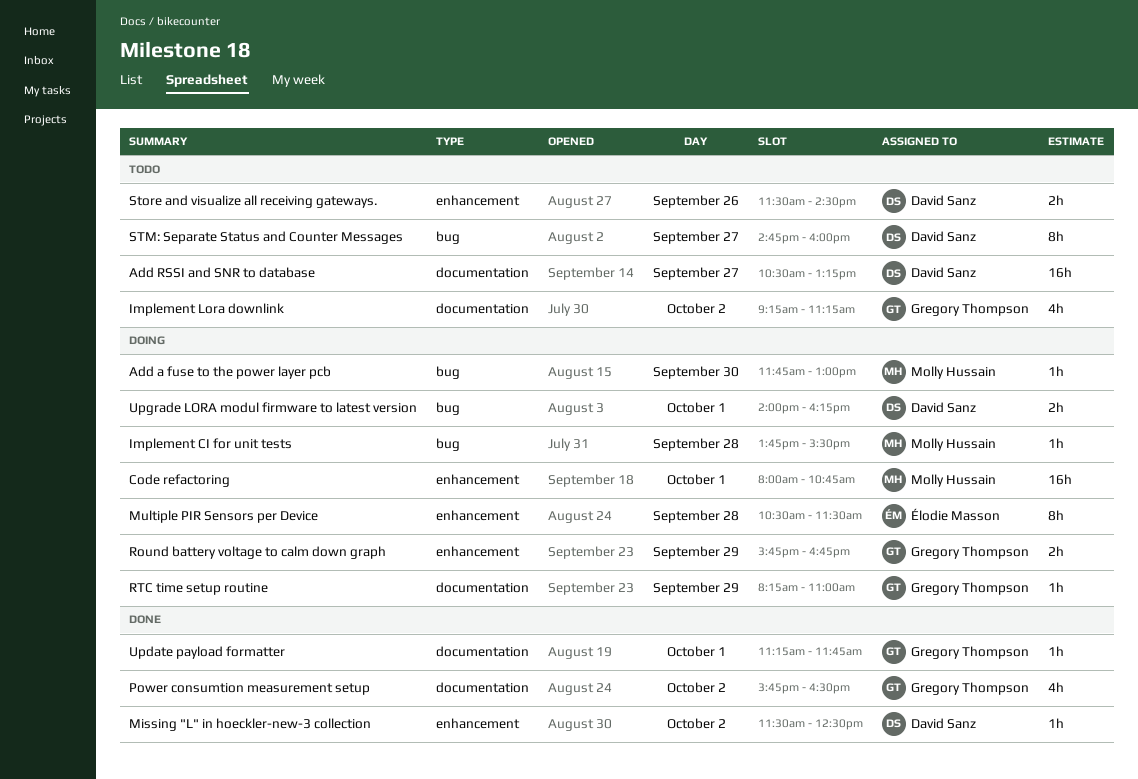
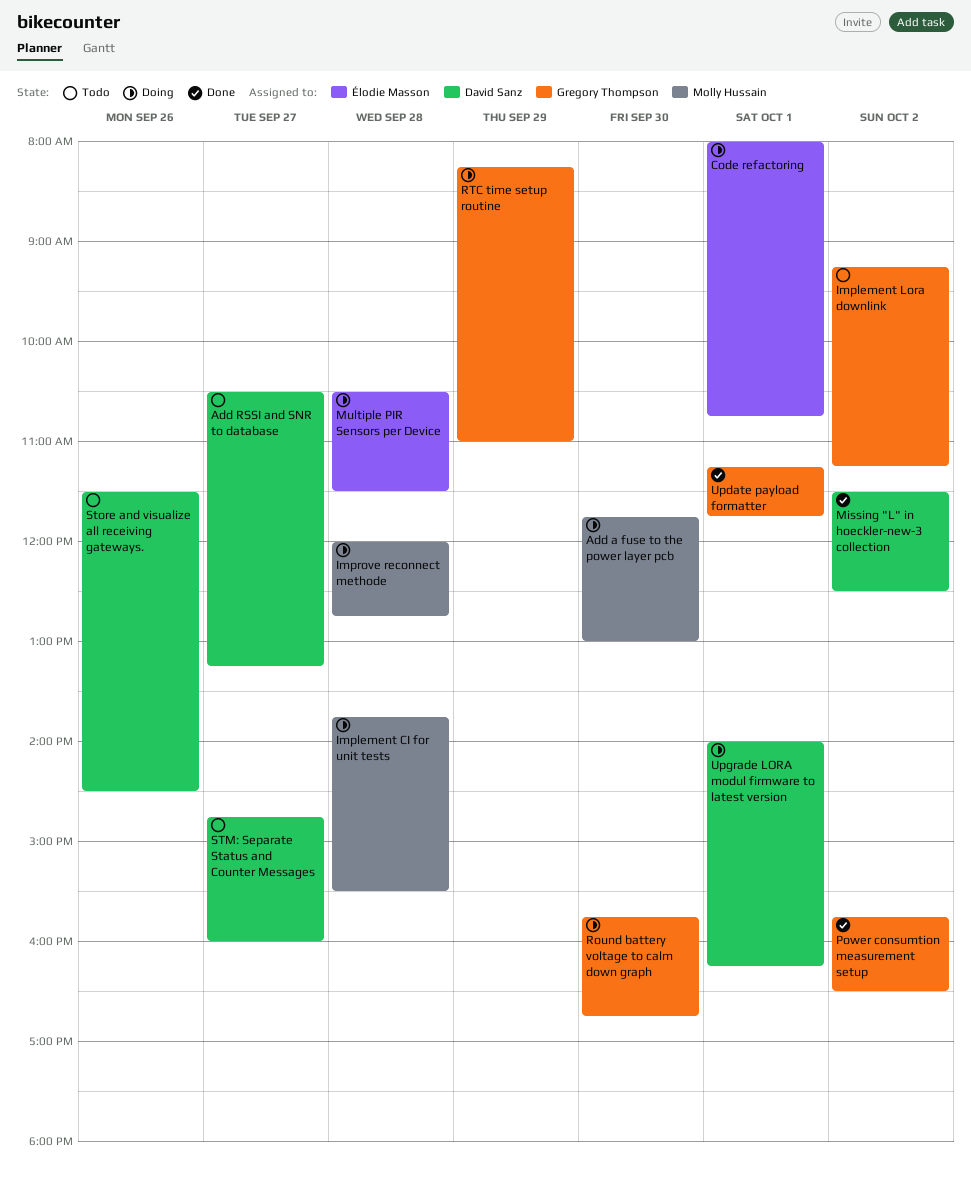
Code refactoring, owner: Molly Hussain -> Élodie Masson
Improve reconnect methode: none -> present
Round battery voltage to calm down graph, day: Sep 29 -> Sep 30

